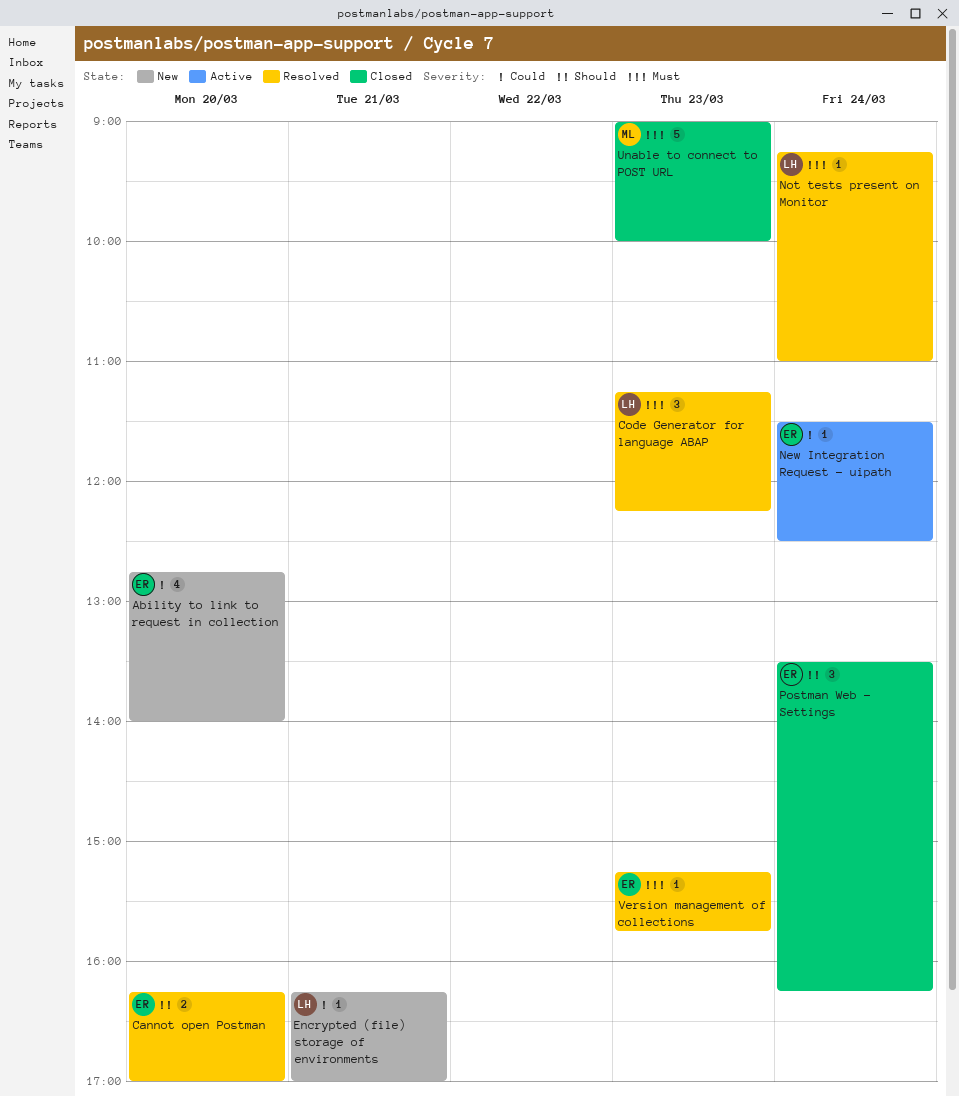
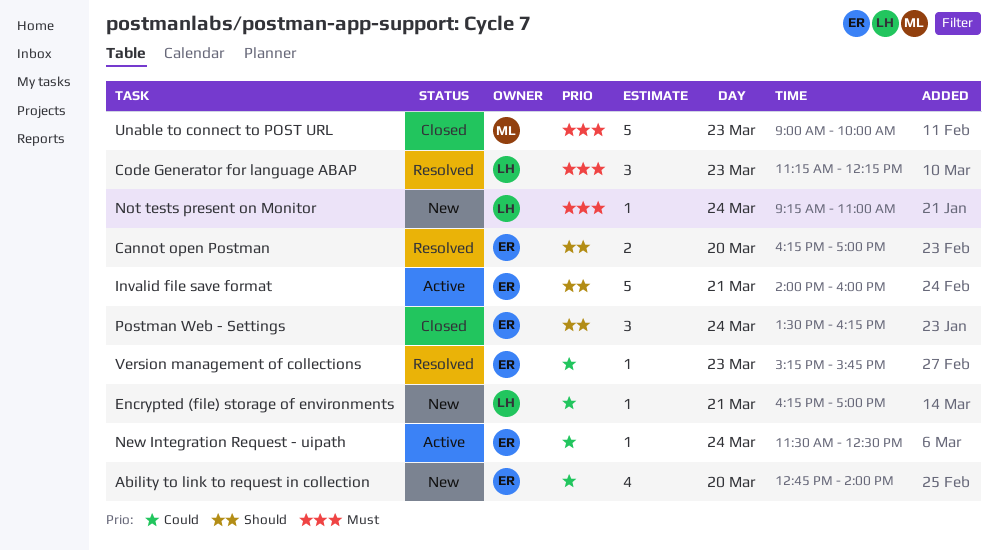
Invalid file save format: none -> present
Not tests present on Monitor, status: Resolved -> New
Version management of collections, priority: Must -> Could

